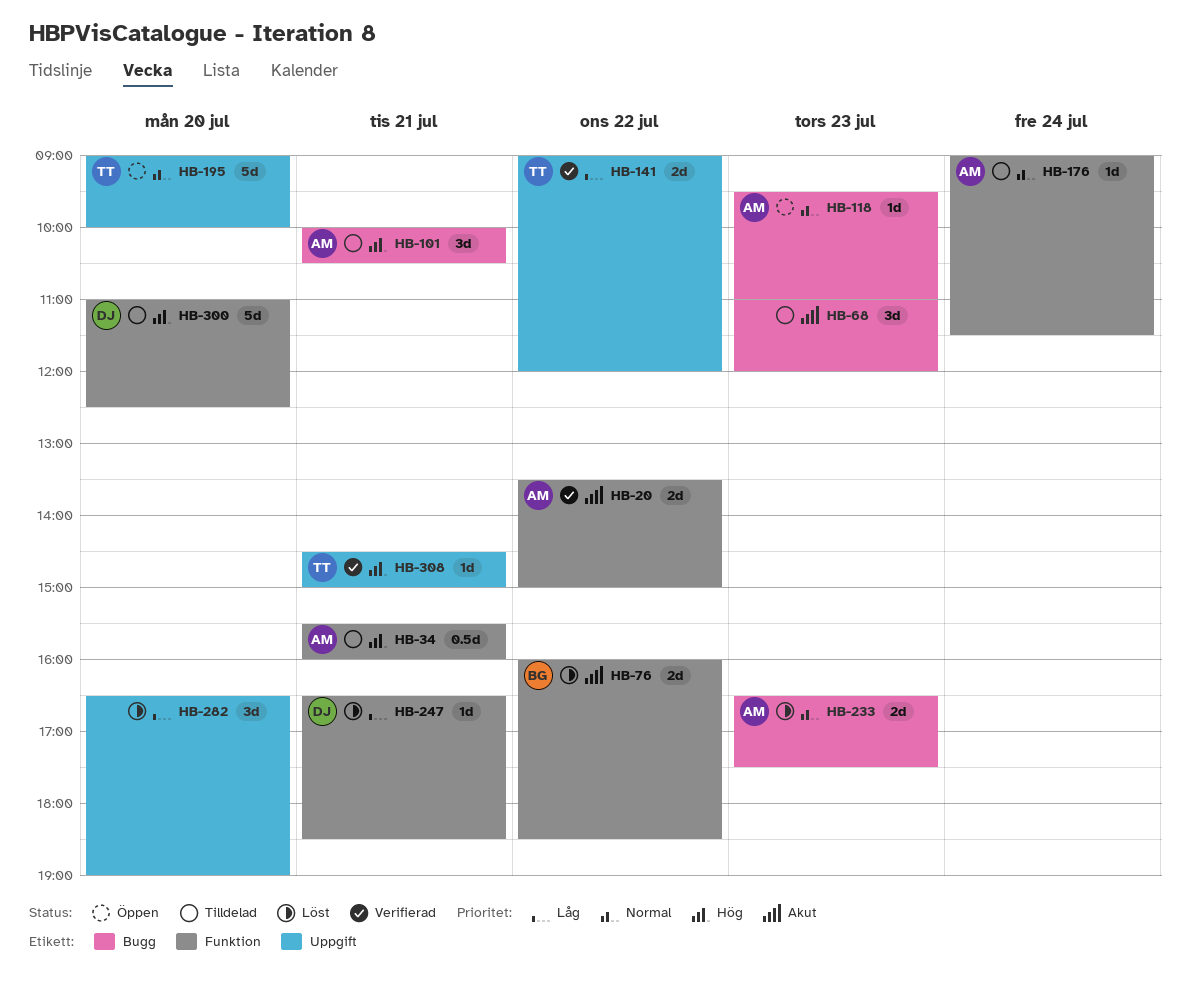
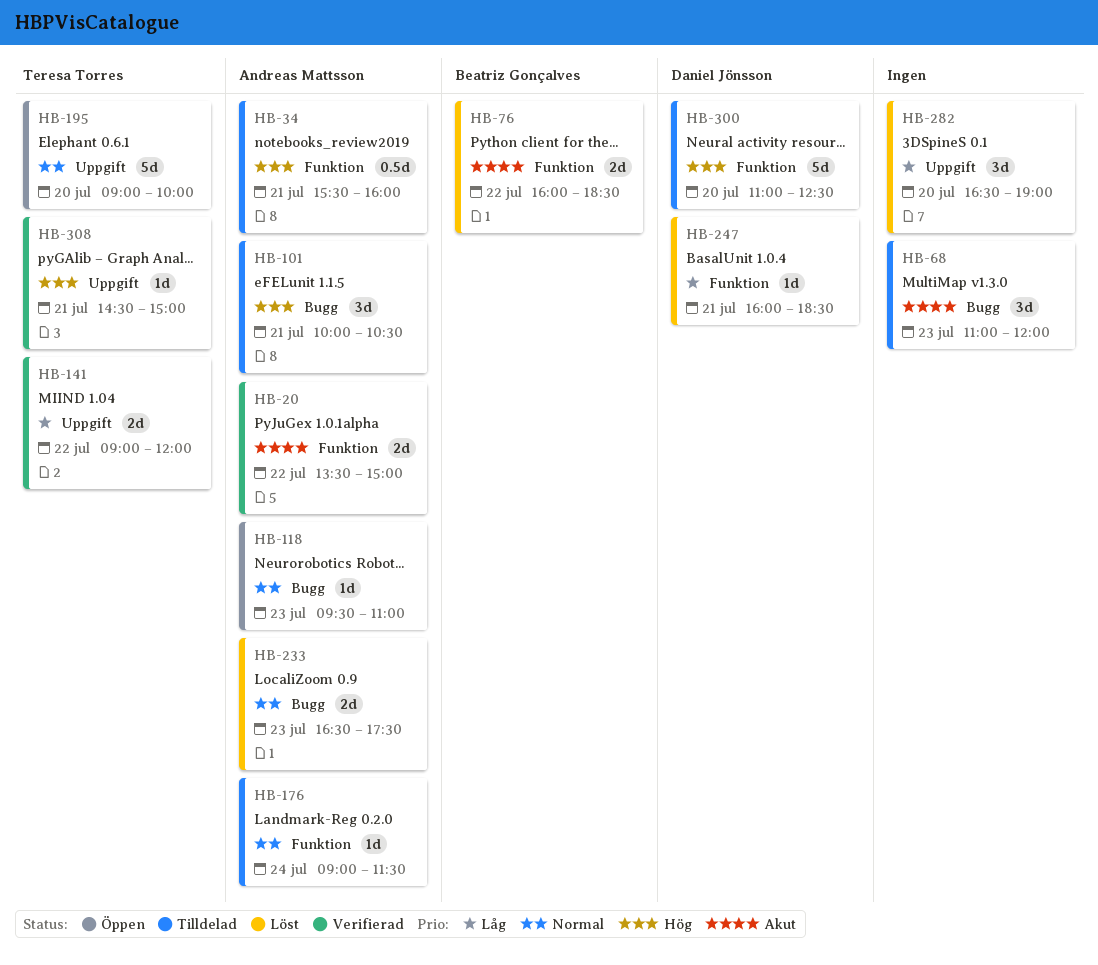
HB-247, begins: 16:30 -> 16:00

